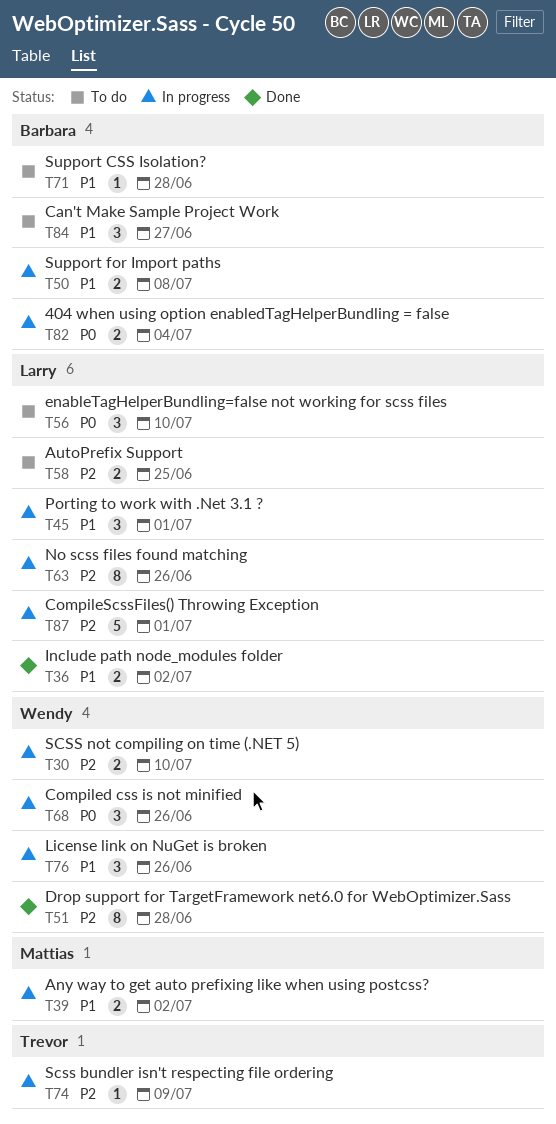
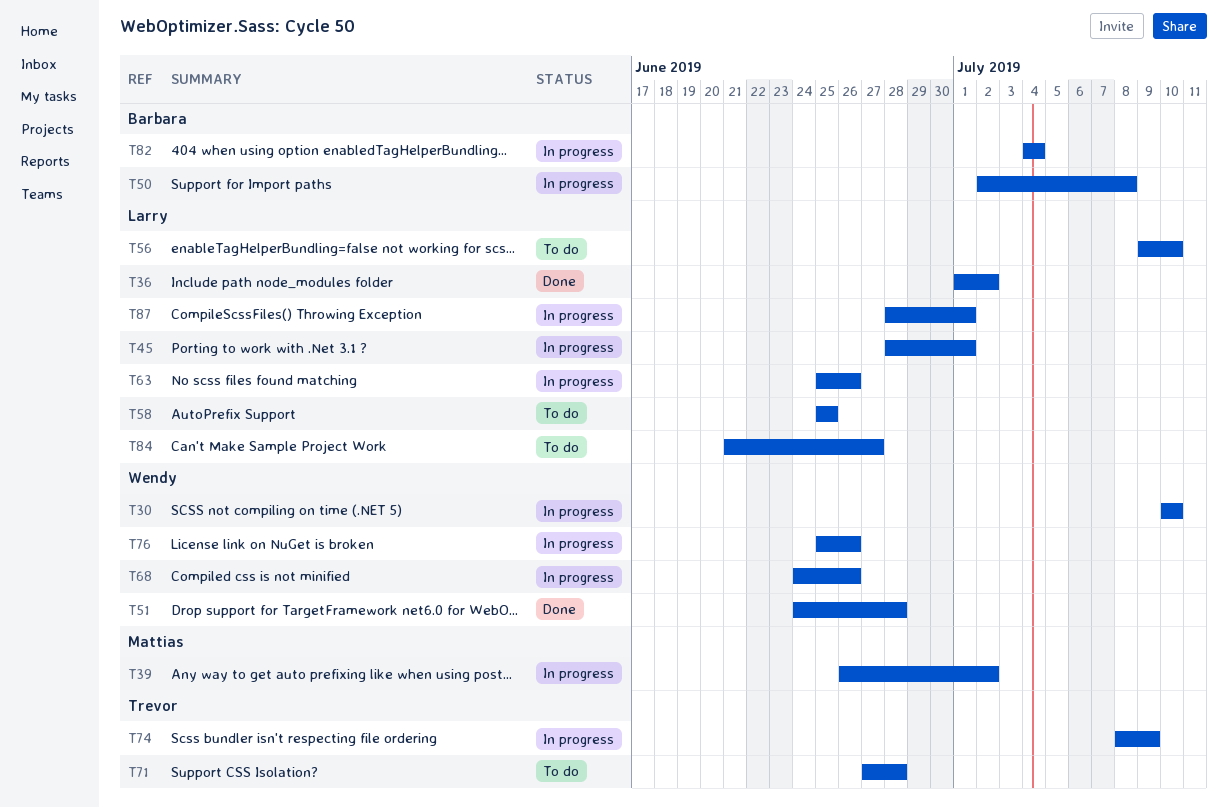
T71, owner: Barbara -> Trevor
T84, owner: Barbara -> Larry

